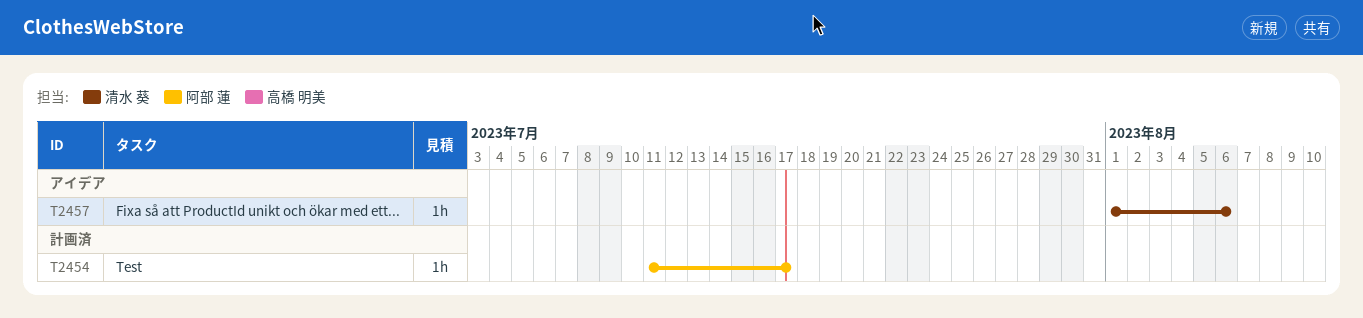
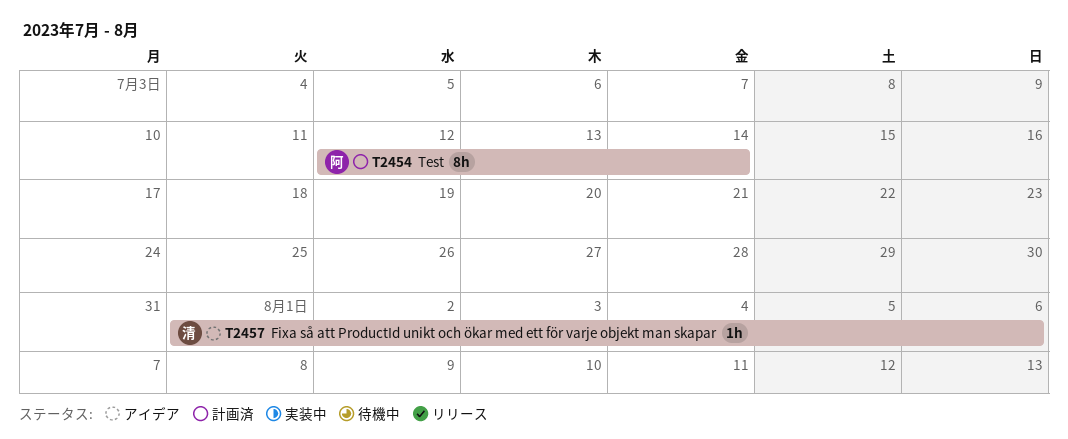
T2454, estimate: 1h -> 8h
T2454, start: Jul 11 -> Jul 12
T2454, due: Jul 17 -> Jul 14

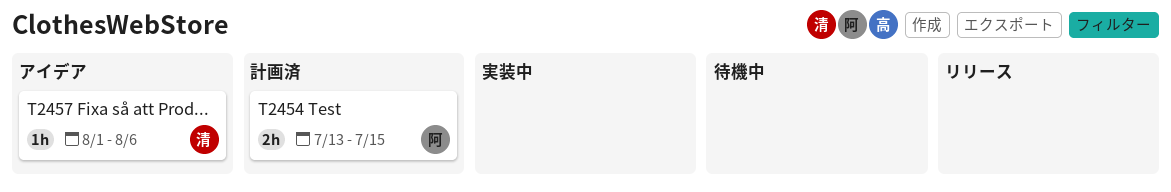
T2454, estimate: 8h -> 2h
T2454, start: Jul 12 -> Jul 13
T2454, due: Jul 14 -> Jul 15

